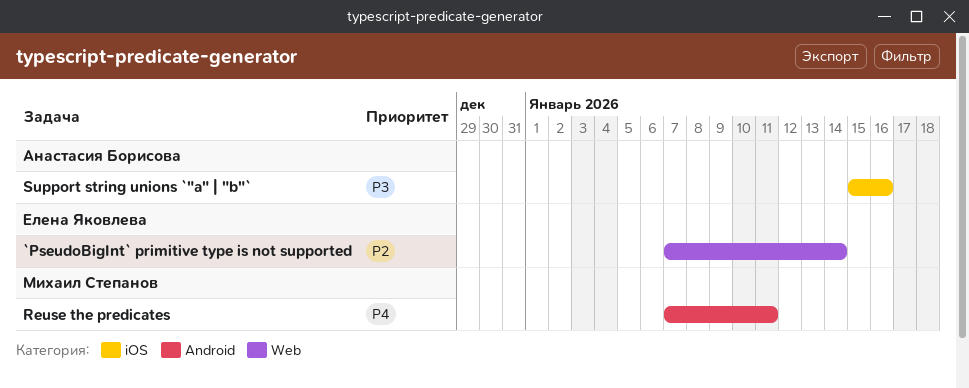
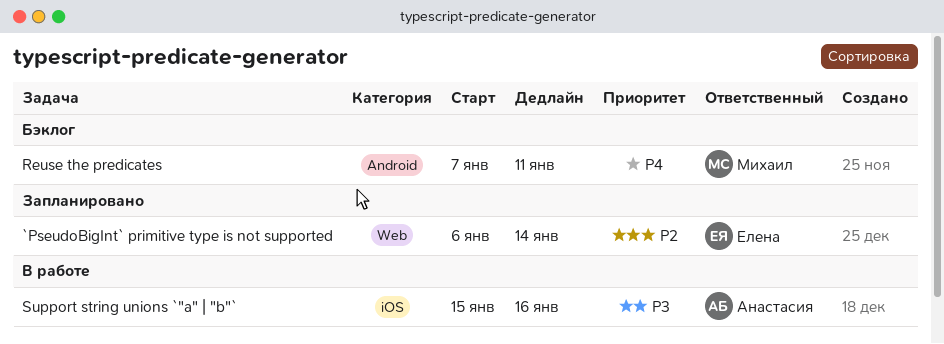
`PseudoBigInt` primitive type is not supported, start: Jan 7 -> Jan 6

